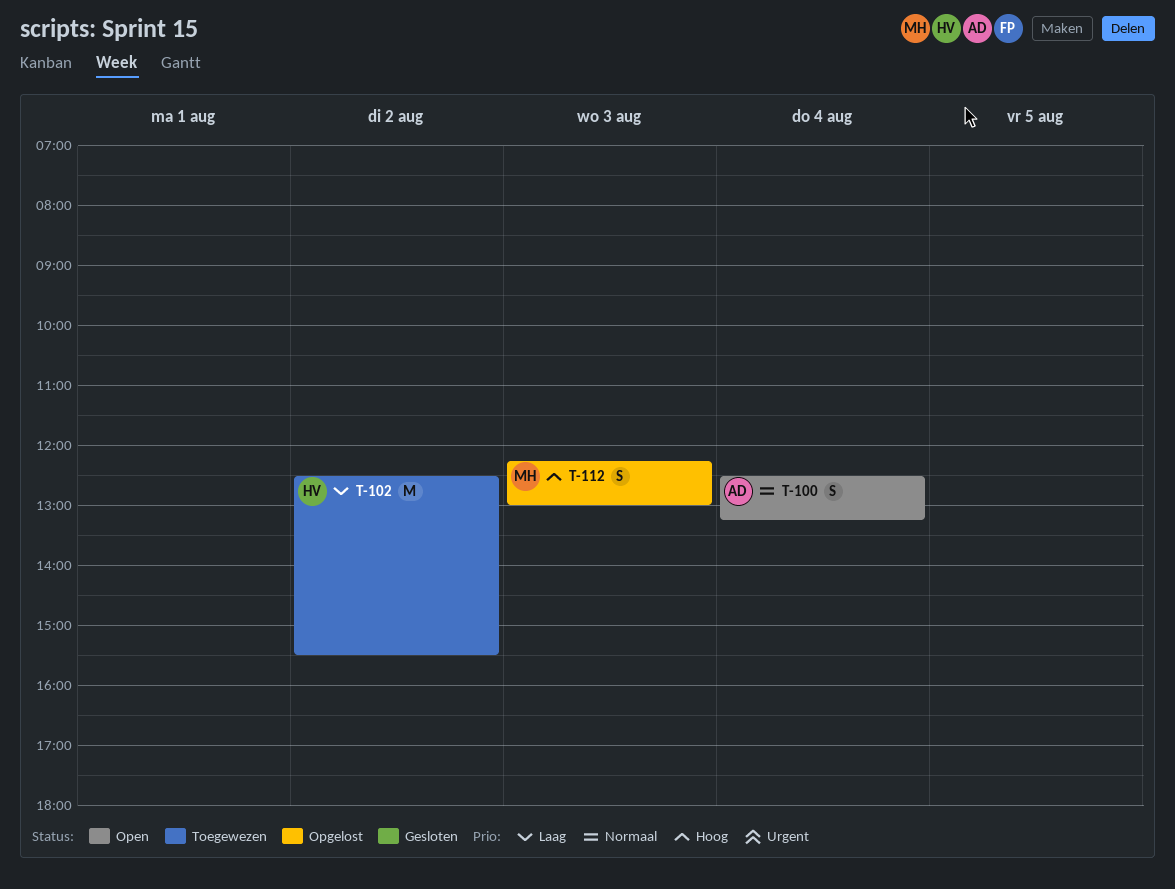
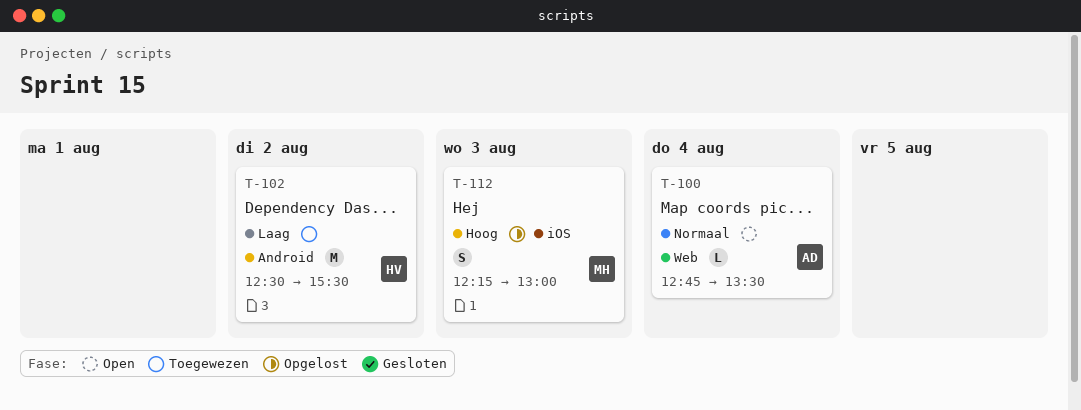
T-100, estimate: S -> L
T-100, begins: 12:30 -> 12:45
T-100, ends: 13:15 -> 13:30

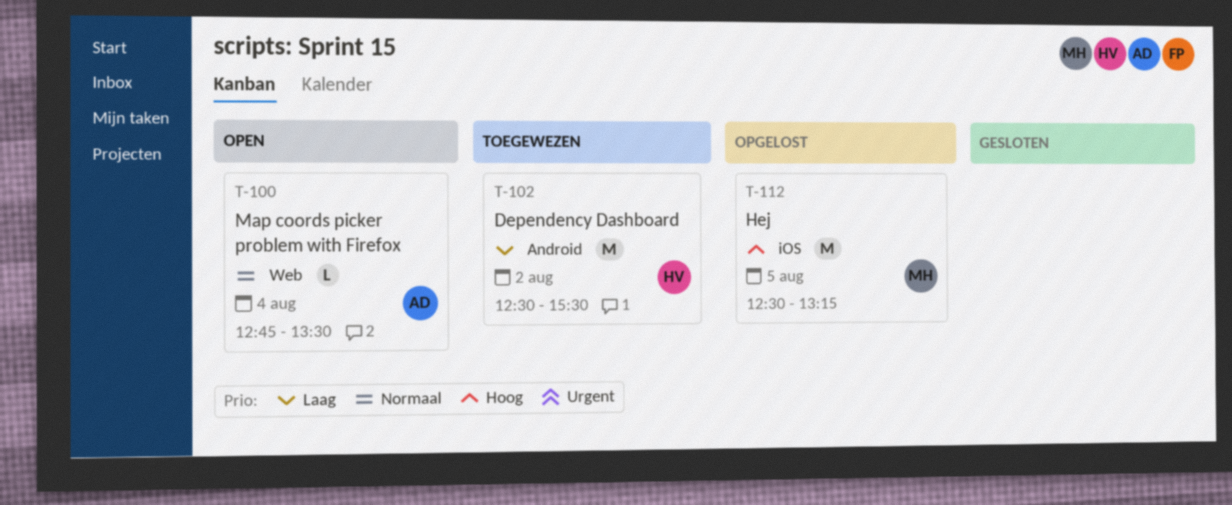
T-112, estimate: S -> M
T-112, day: Aug 3 -> Aug 5
T-112, begins: 12:15 -> 12:30
T-112, ends: 13:00 -> 13:15

